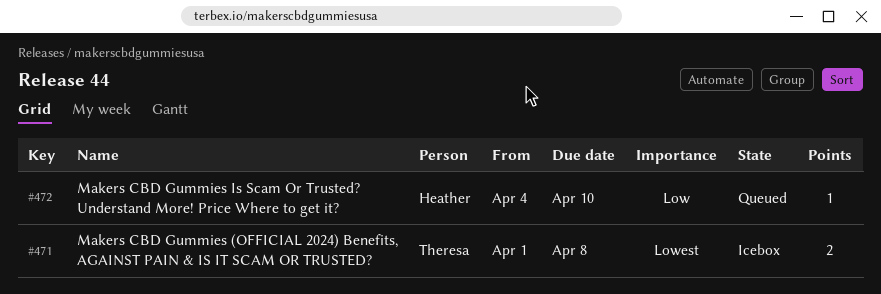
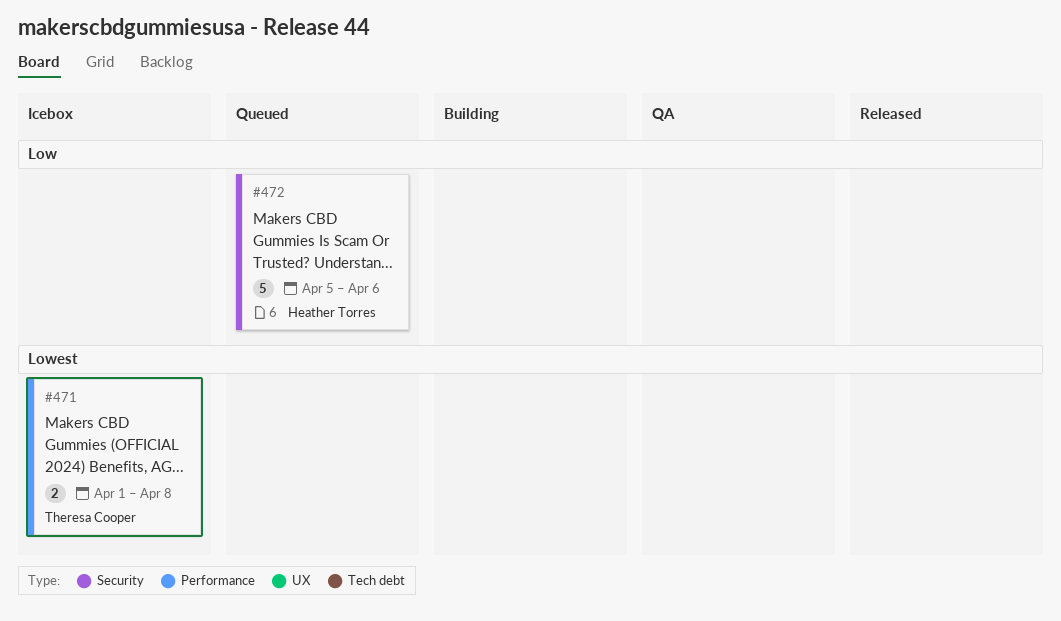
#472, estimate: 1 -> 5
#472, start: Apr 4 -> Apr 5
#472, due: Apr 10 -> Apr 6

